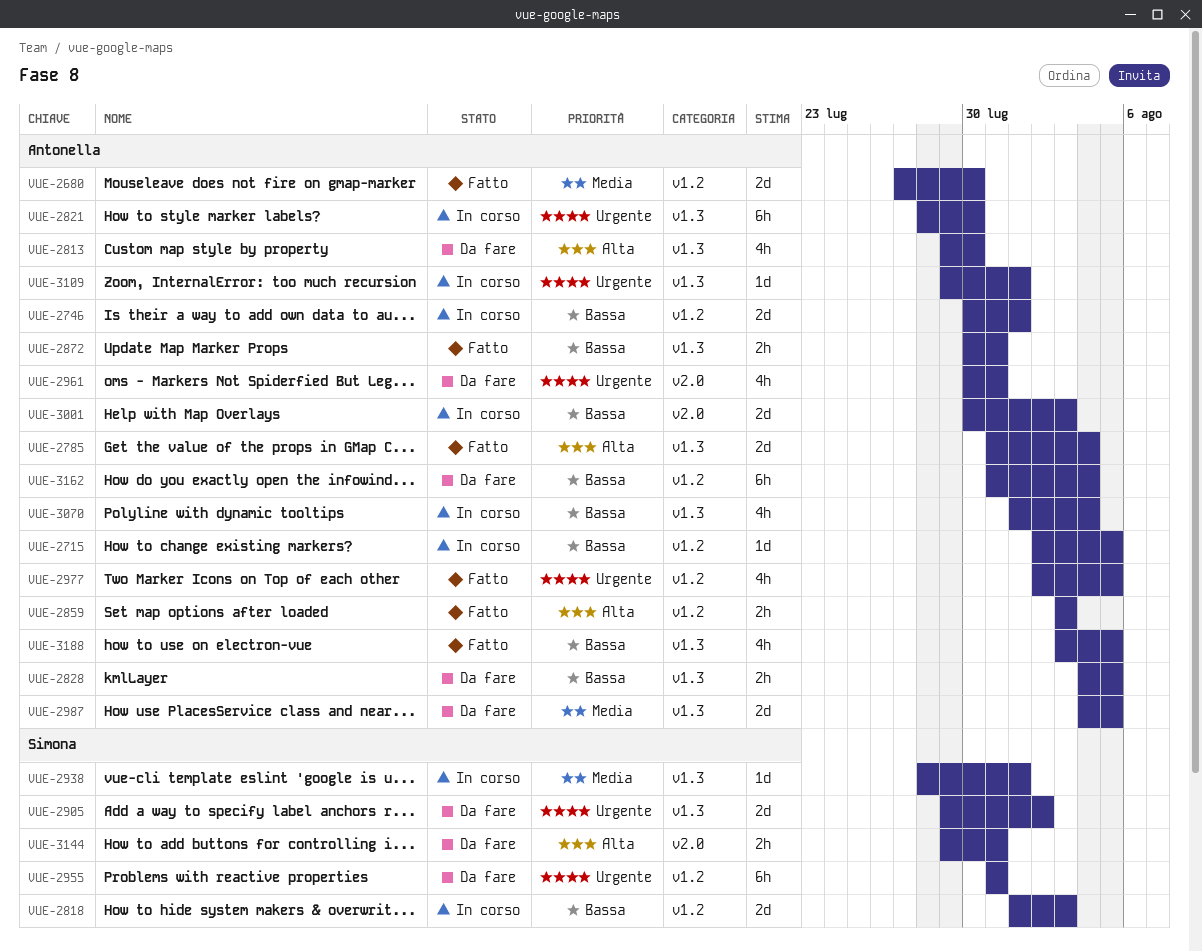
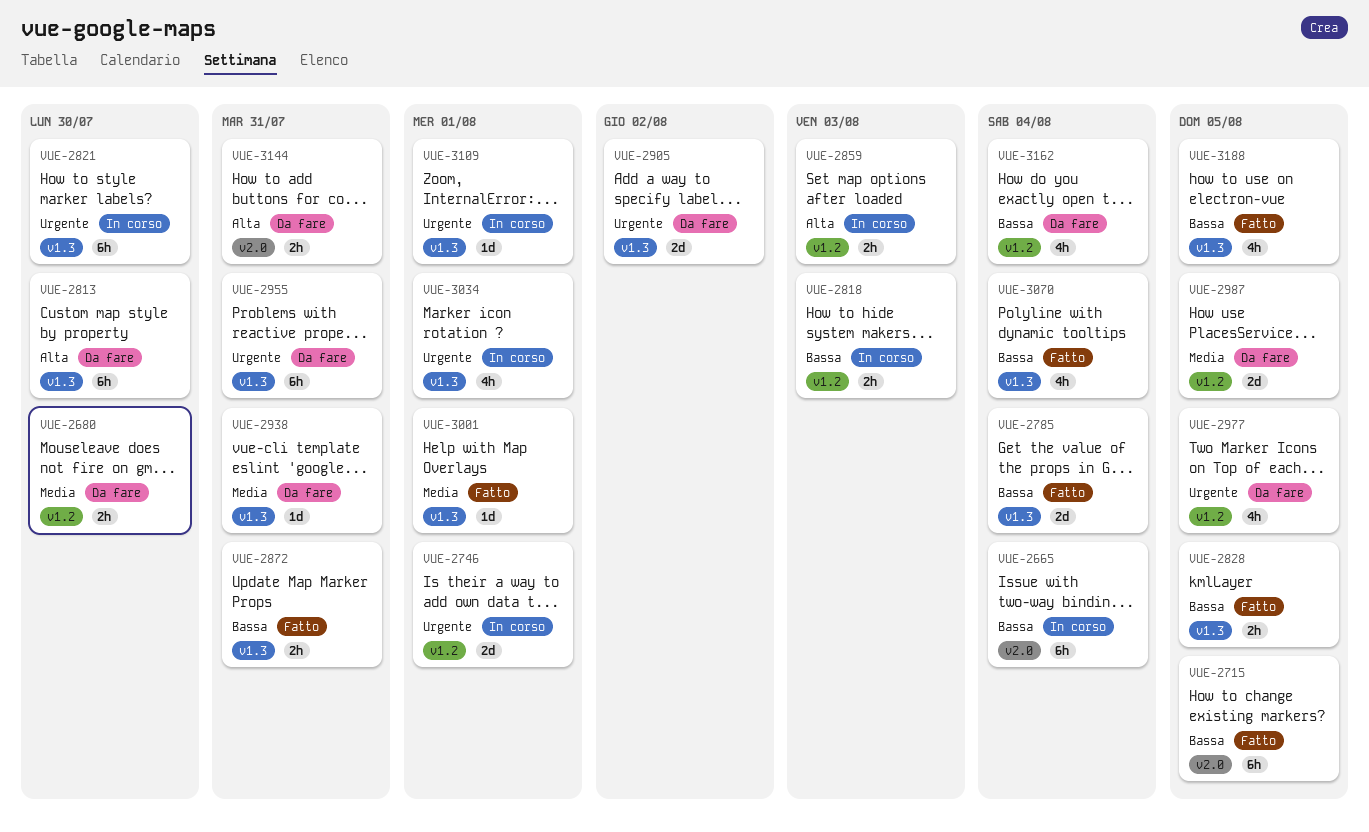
VUE-2665: none -> present
VUE-2680, status: Fatto -> Da fare
VUE-2680, estimate: 2d -> 2h
VUE-2715, status: In corso -> Fatto
VUE-2715, label: v1.2 -> v2.0
VUE-2715, estimate: 1d -> 6h
VUE-2746, priority: Bassa -> Urgente
VUE-2785, priority: Alta -> Bassa
VUE-2813, estimate: 4h -> 6h
VUE-2818, estimate: 2d -> 2h
VUE-2828, status: Da fare -> Fatto
VUE-2859, status: Fatto -> In corso
VUE-2938, status: In corso -> Da fare
VUE-2938, due: Aug 1 -> Jul 31
VUE-2955, label: v1.2 -> v1.3
VUE-2961: present -> none
VUE-2977, status: Fatto -> Da fare
VUE-2987, label: v1.3 -> v1.2
VUE-3001, status: In corso -> Fatto
VUE-3001, priority: Bassa -> Media
VUE-3001, label: v2.0 -> v1.3
VUE-3001, estimate: 2d -> 1d
VUE-3001, due: Aug 3 -> Aug 1
VUE-3034: none -> present
VUE-3070, status: In corso -> Fatto
VUE-3162, estimate: 6h -> 4h

